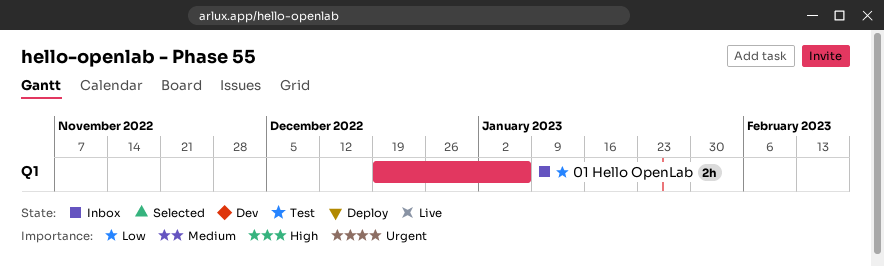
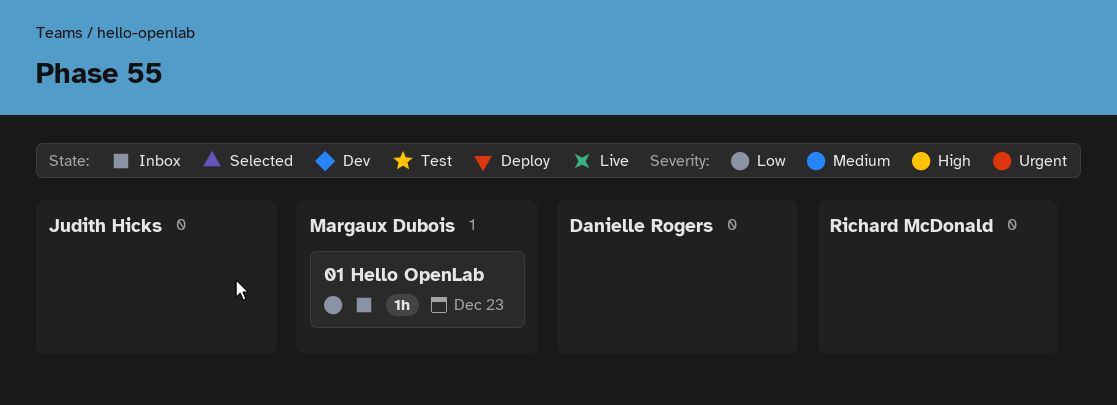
01 Hello OpenLab, estimate: 2h -> 1h
01 Hello OpenLab, due: Jan 6 -> Dec 23

